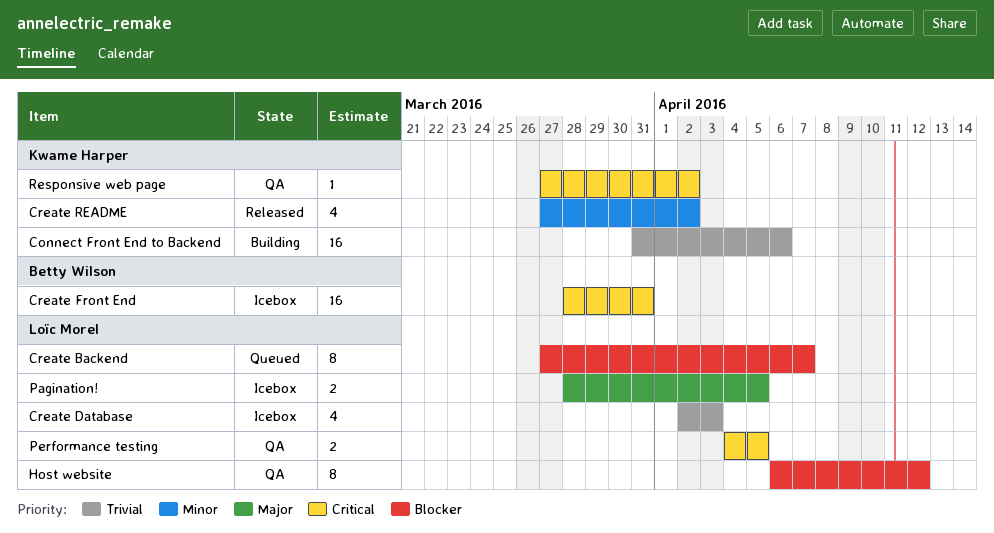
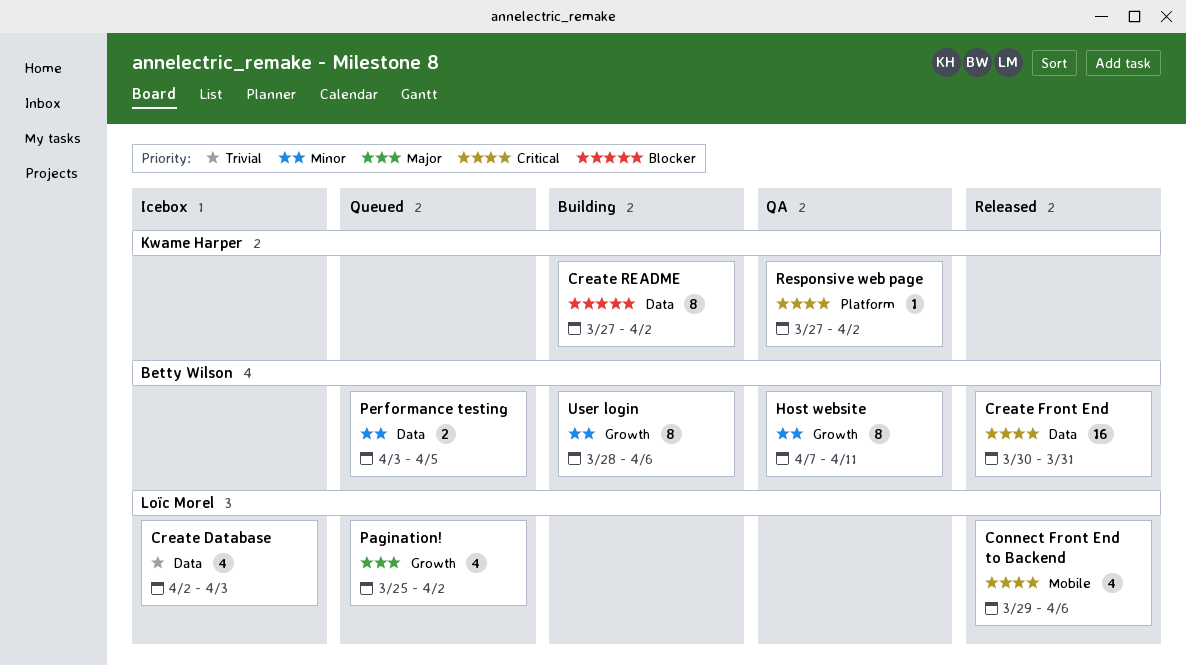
Connect Front End to Backend, status: Building -> Released
Connect Front End to Backend, owner: Kwame Harper -> Loïc Morel
Connect Front End to Backend, priority: Trivial -> Critical
Connect Front End to Backend, estimate: 16 -> 4
Connect Front End to Backend, start: Mar 31 -> Mar 29
Create Backend: present -> none
Create Front End, status: Icebox -> Released
Create Front End, start: Mar 28 -> Mar 30
Create README, status: Released -> Building
Create README, priority: Minor -> Blocker
Create README, estimate: 4 -> 8
Host website, owner: Loïc Morel -> Betty Wilson
Host website, priority: Blocker -> Minor
Host website, start: Apr 6 -> Apr 7
Host website, due: Apr 12 -> Apr 11
Pagination!, status: Icebox -> Queued
Pagination!, estimate: 2 -> 4
Pagination!, start: Mar 28 -> Mar 25
Pagination!, due: Apr 5 -> Apr 2
Performance testing, status: QA -> Queued
Performance testing, owner: Loïc Morel -> Betty Wilson
Performance testing, priority: Critical -> Minor
Performance testing, start: Apr 4 -> Apr 3
User login: none -> present

